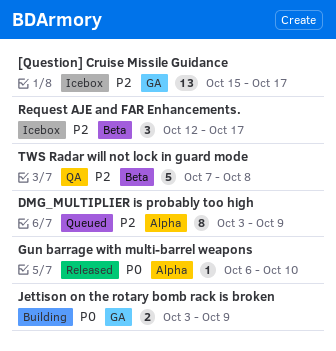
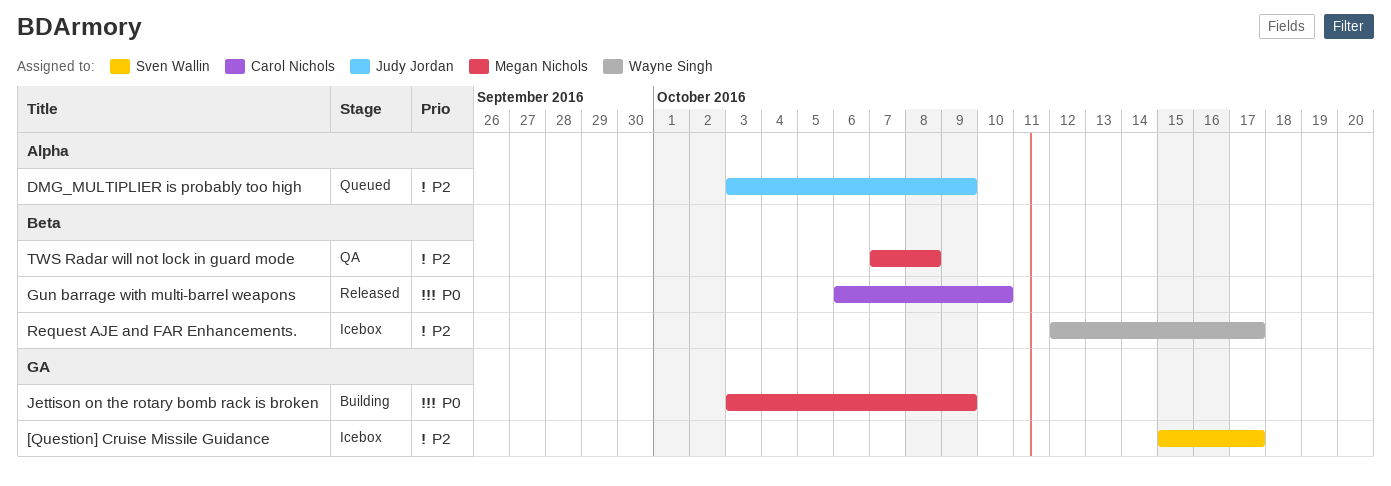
Gun barrage with multi-barrel weapons, label: Alpha -> Beta

